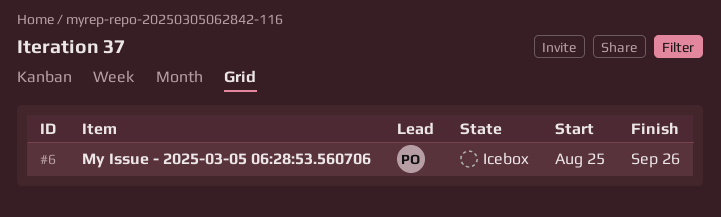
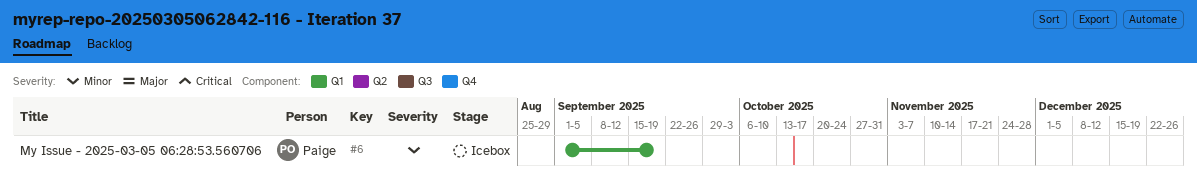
#6, start: Aug 25 -> Sep 1
#6, due: Sep 26 -> Sep 19

